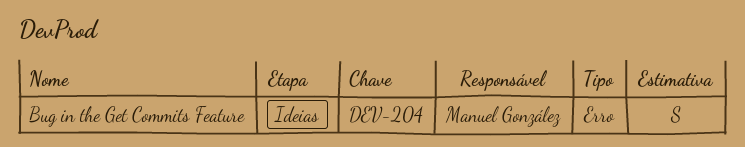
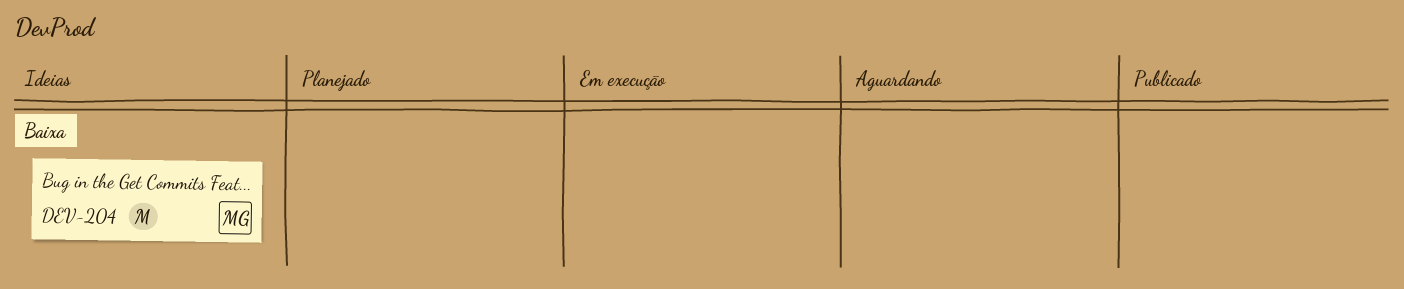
DEV-204, estimate: S -> M

